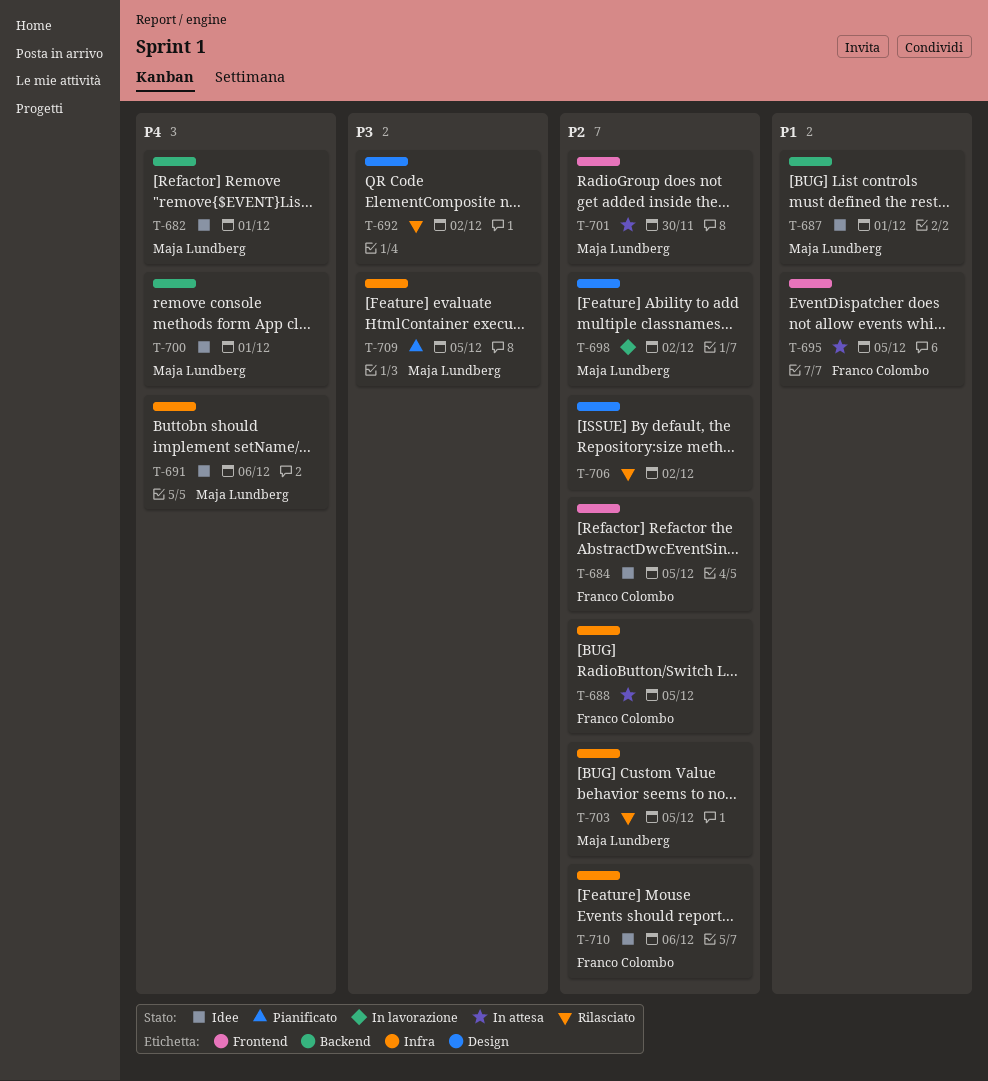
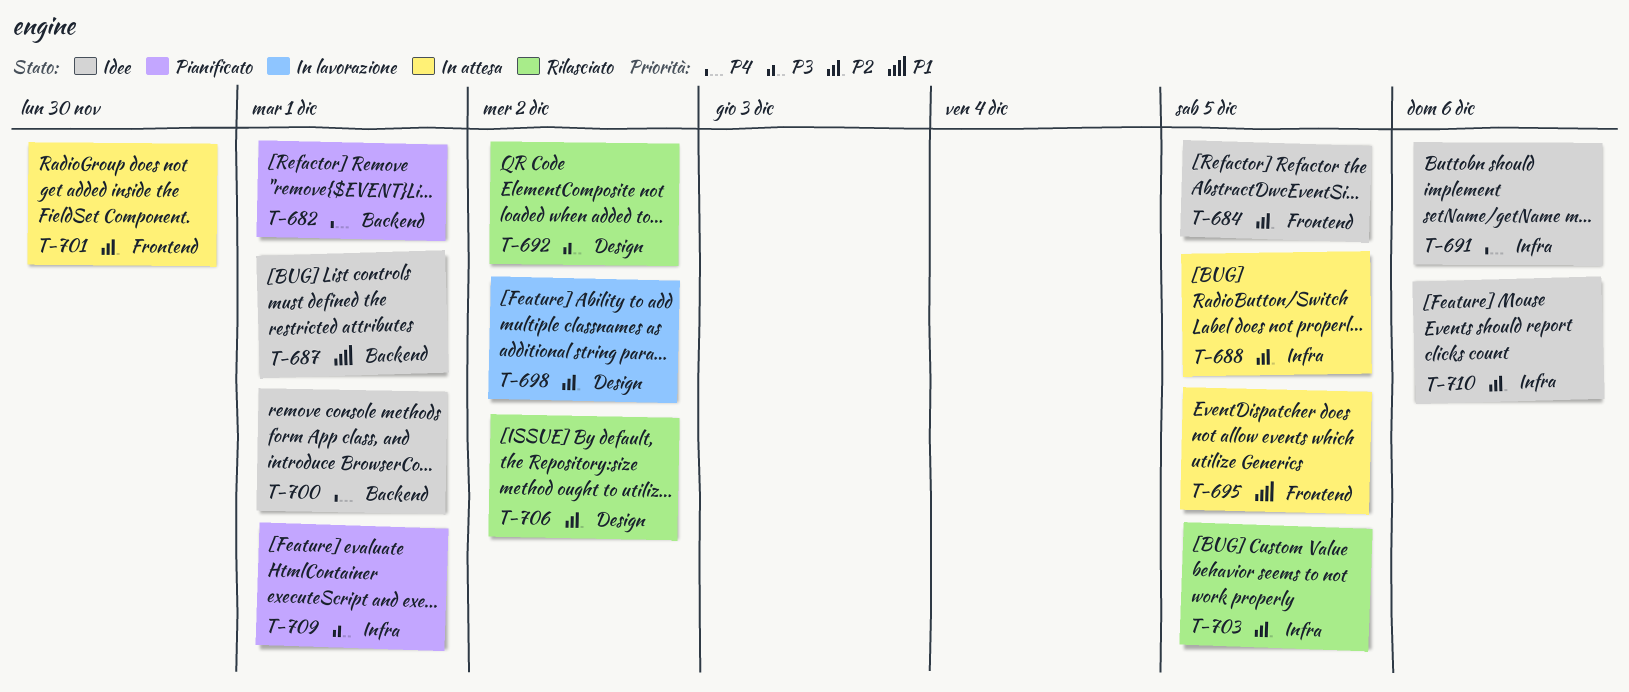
T-682, status: Idee -> Pianificato
T-709, due: Dec 5 -> Dec 1

